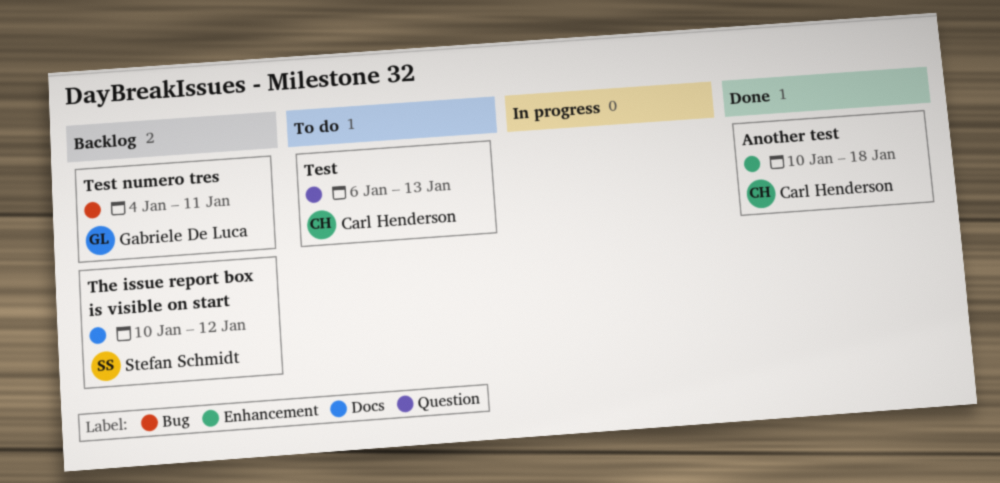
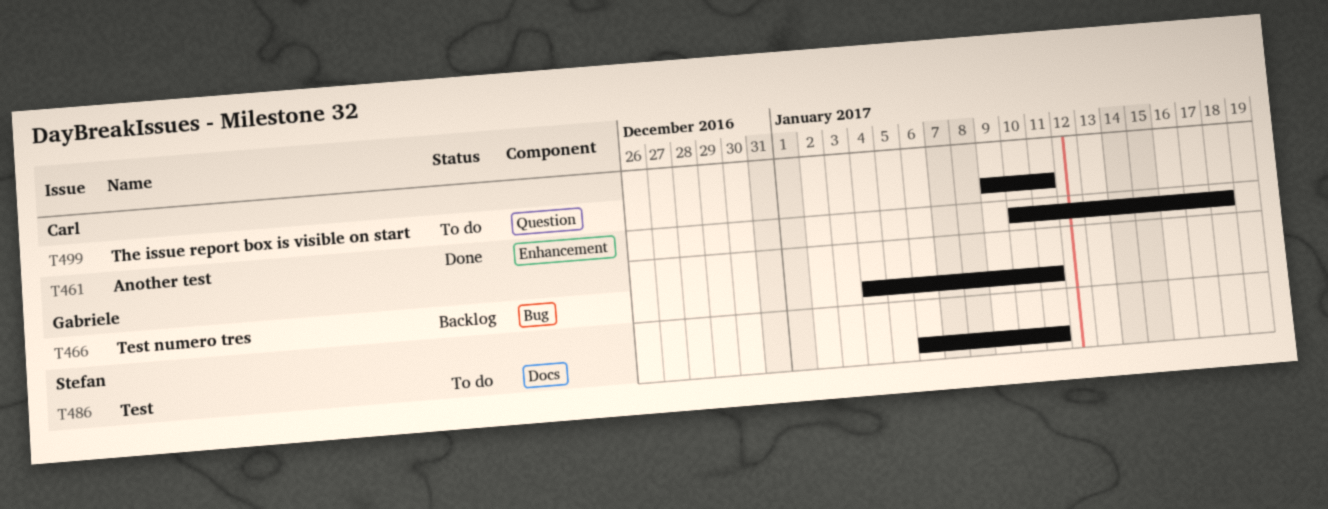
Test, owner: Carl Henderson -> Stefan Schmidt
Test, label: Question -> Docs
Test, due: Jan 13 -> Jan 11
The issue report box is visible on start, status: Backlog -> To do
The issue report box is visible on start, owner: Stefan Schmidt -> Carl Henderson
The issue report box is visible on start, label: Docs -> Question
The issue report box is visible on start, start: Jan 10 -> Jan 9
The issue report box is visible on start, due: Jan 12 -> Jan 11

